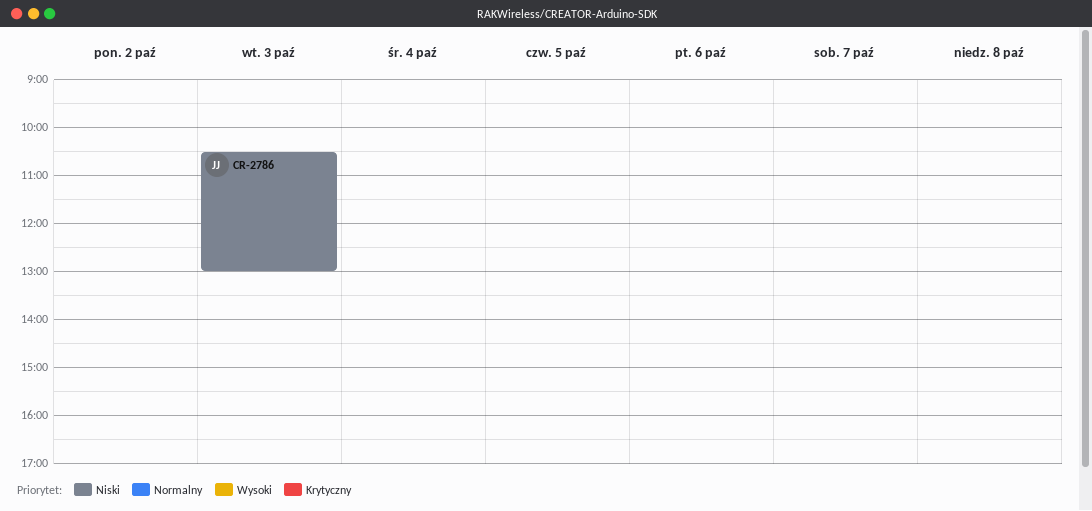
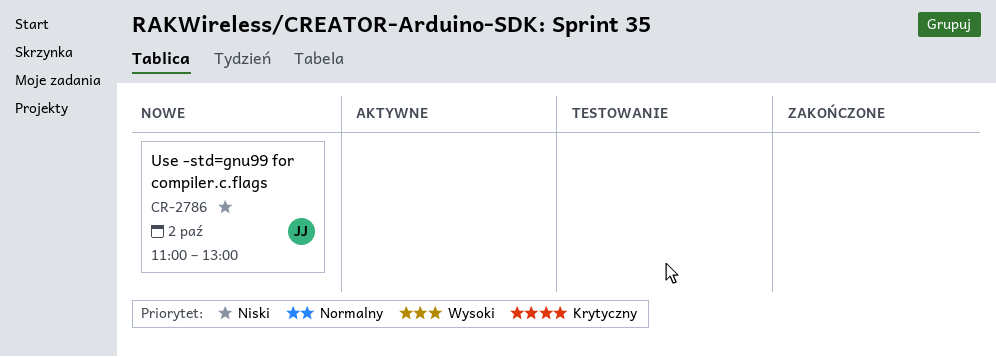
CR-2786, day: Oct 3 -> Oct 2
CR-2786, begins: 10:30 -> 11:00

